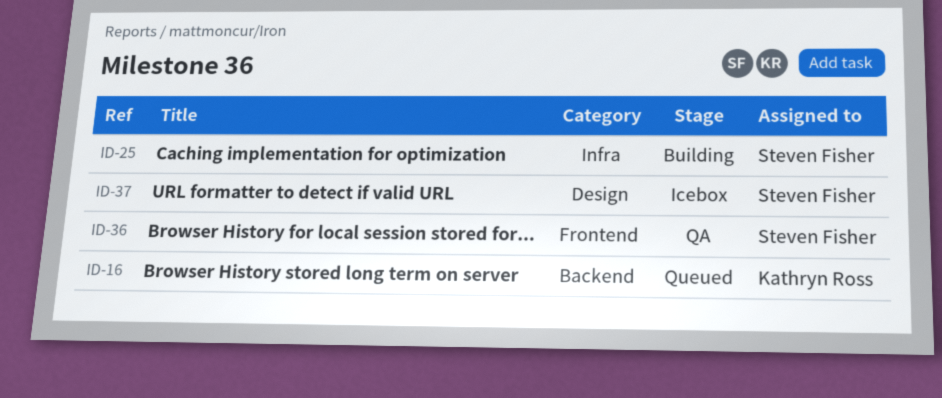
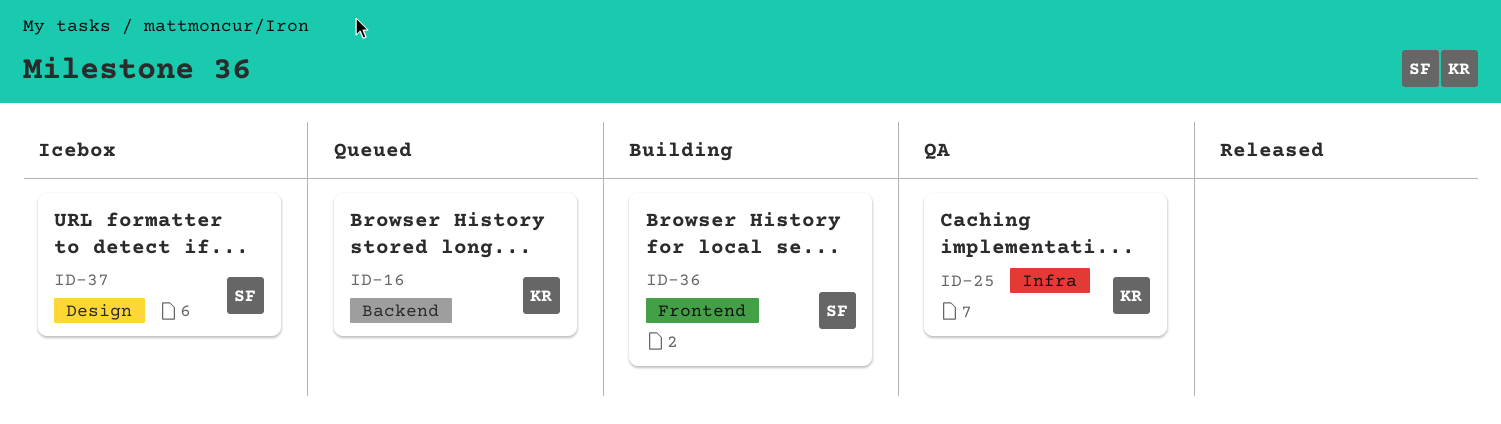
ID-25, status: Building -> QA
ID-25, owner: Steven Fisher -> Kathryn Ross
ID-36, status: QA -> Building

